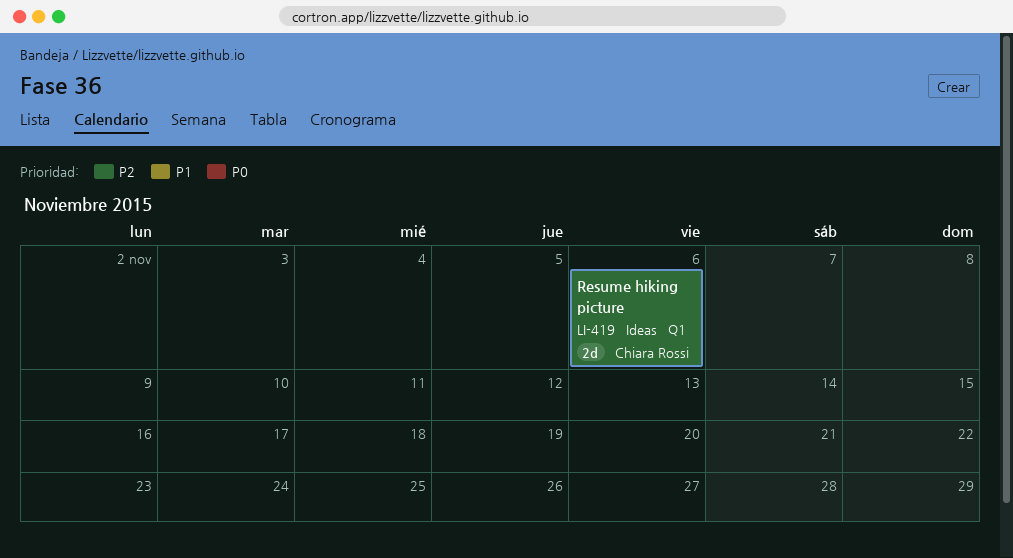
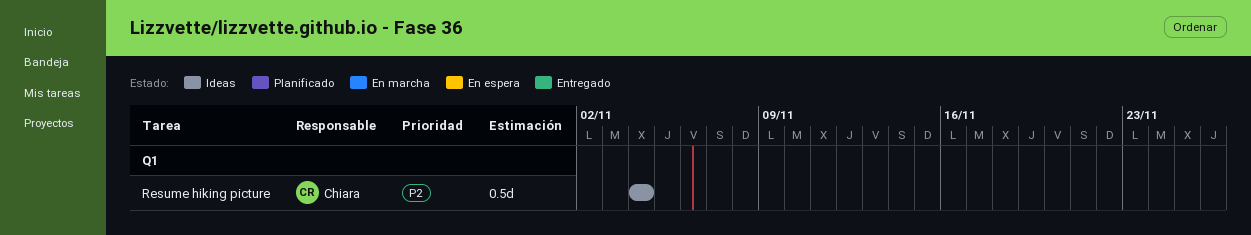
Resume hiking picture, estimate: 2d -> 0.5d
Resume hiking picture, due: Nov 6 -> Nov 4

